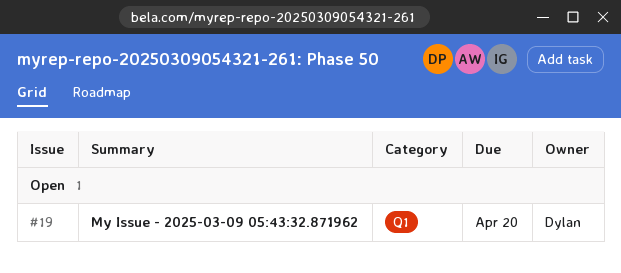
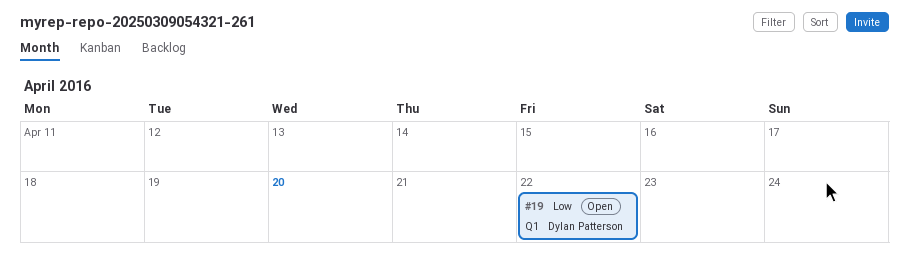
#19, due: Apr 20 -> Apr 22

